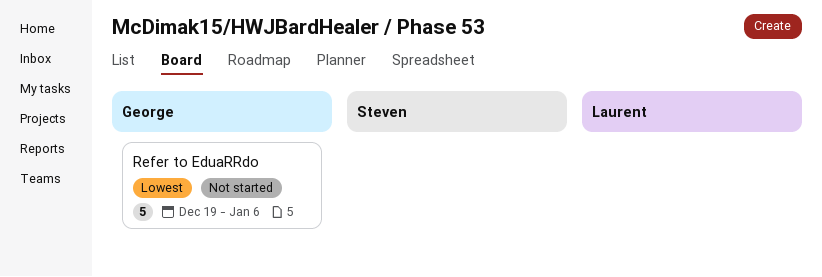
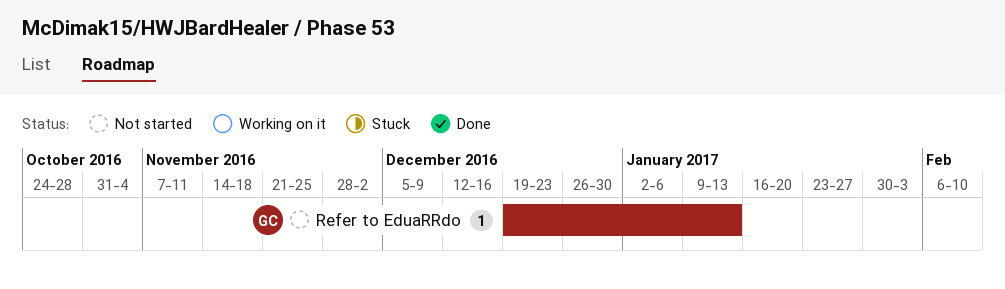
Refer to EduaRRdo, estimate: 5 -> 1
Refer to EduaRRdo, due: Jan 6 -> Jan 13

